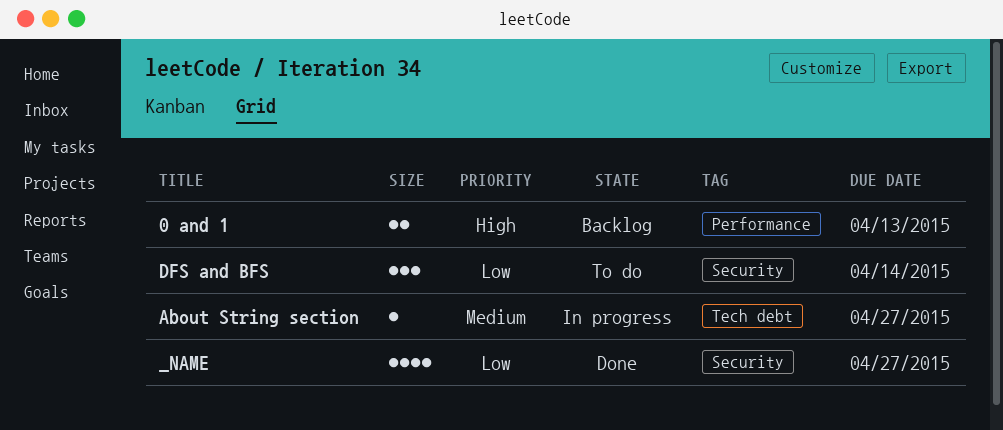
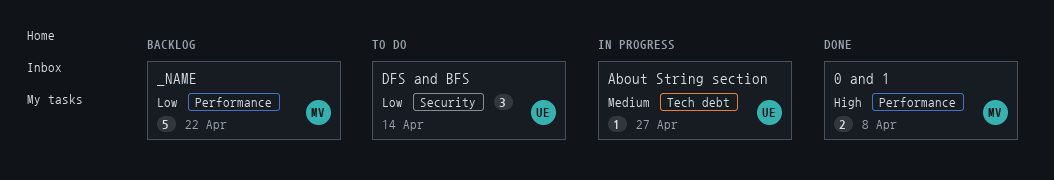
0 and 1, status: Backlog -> Done
0 and 1, due: Apr 13 -> Apr 8
_NAME, status: Done -> Backlog
_NAME, label: Security -> Performance
_NAME, estimate: 4 -> 5
_NAME, due: Apr 27 -> Apr 22

